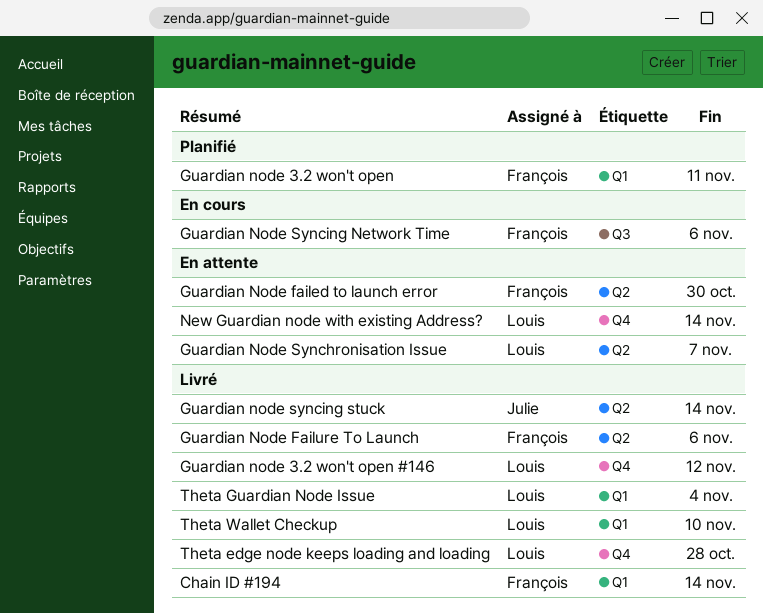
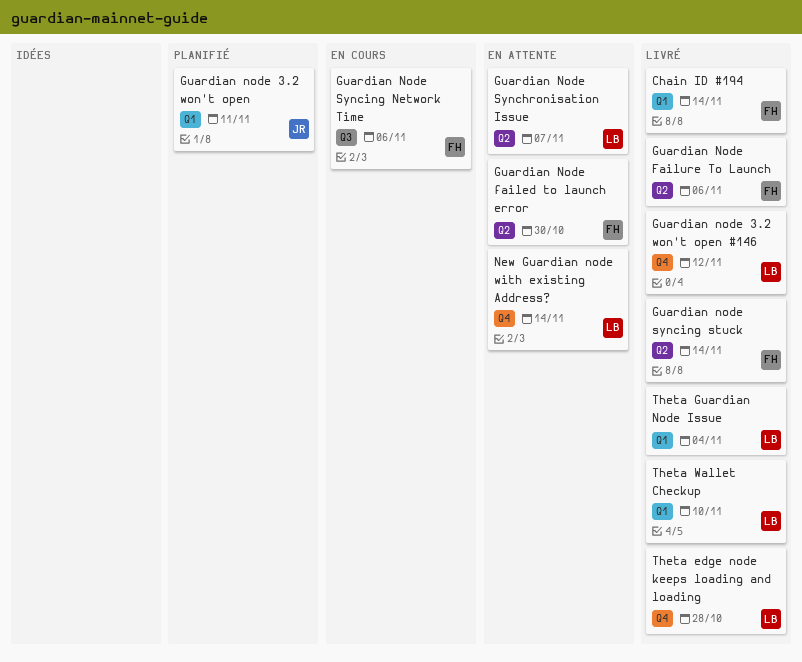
Guardian node 3.2 won't open, owner: François -> Julie
Guardian node syncing stuck, owner: Julie -> François

